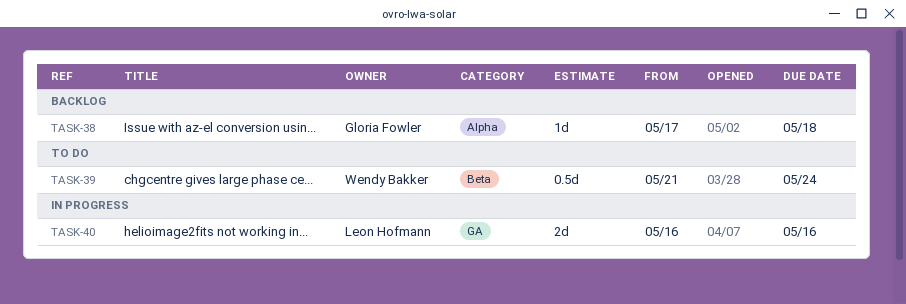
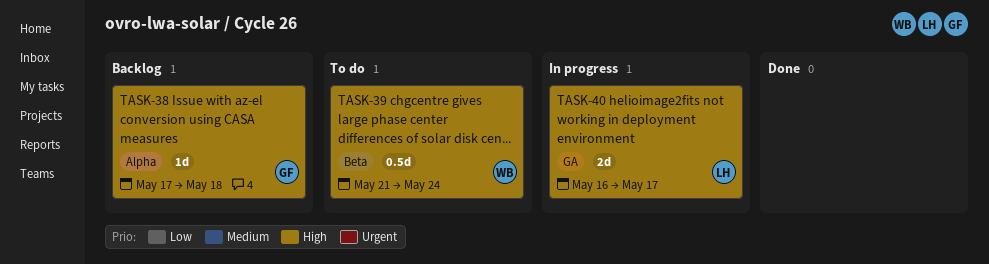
TASK-40, due: May 16 -> May 17

